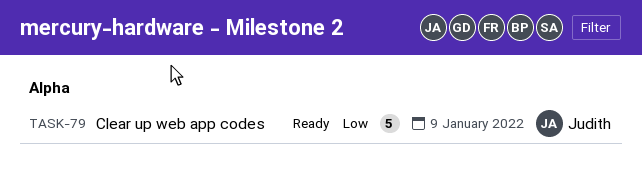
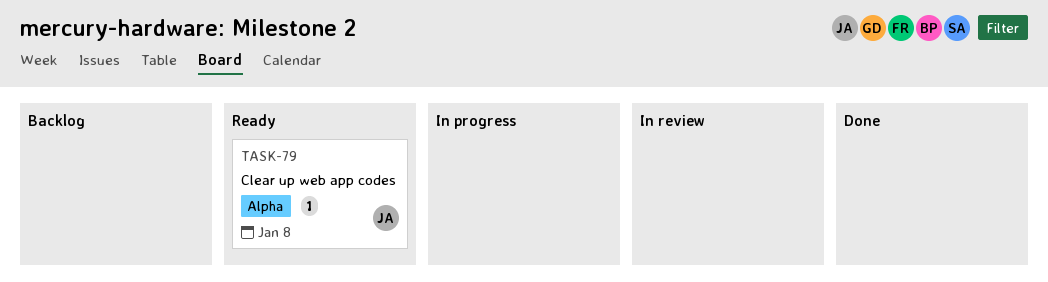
TASK-79, estimate: 5 -> 1
TASK-79, due: Jan 9 -> Jan 8

